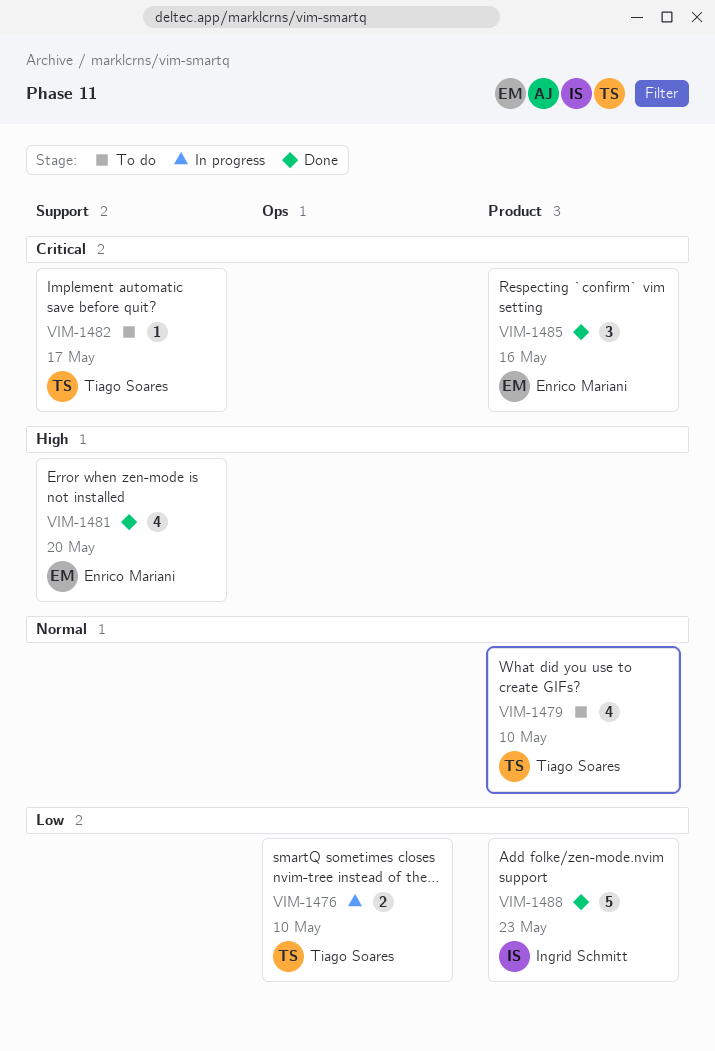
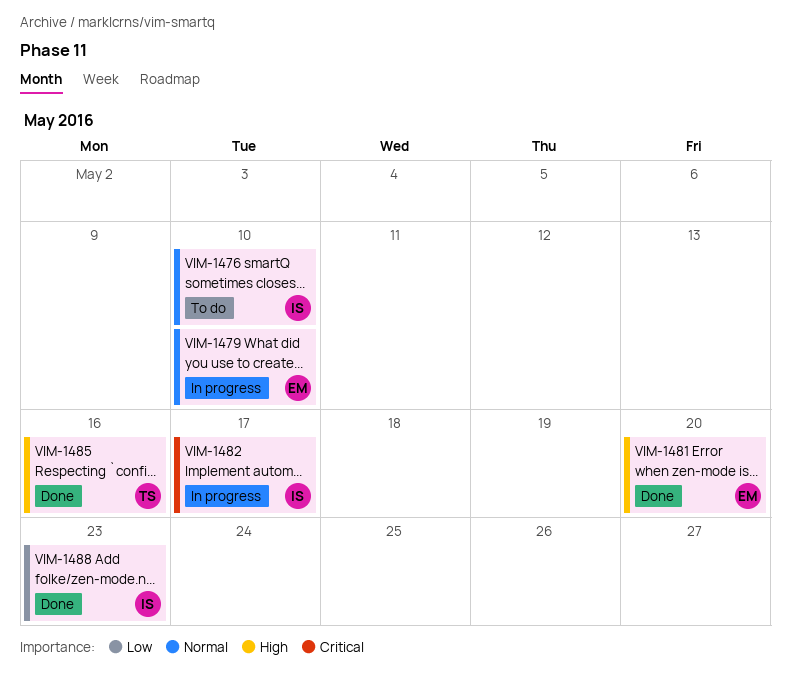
VIM-1476, status: In progress -> To do
VIM-1476, owner: Tiago Soares -> Ingrid Schmitt
VIM-1476, priority: Low -> Normal
VIM-1479, status: To do -> In progress
VIM-1479, owner: Tiago Soares -> Enrico Mariani
VIM-1482, status: To do -> In progress
VIM-1482, owner: Tiago Soares -> Ingrid Schmitt
VIM-1485, owner: Enrico Mariani -> Tiago Soares
VIM-1485, priority: Critical -> High

